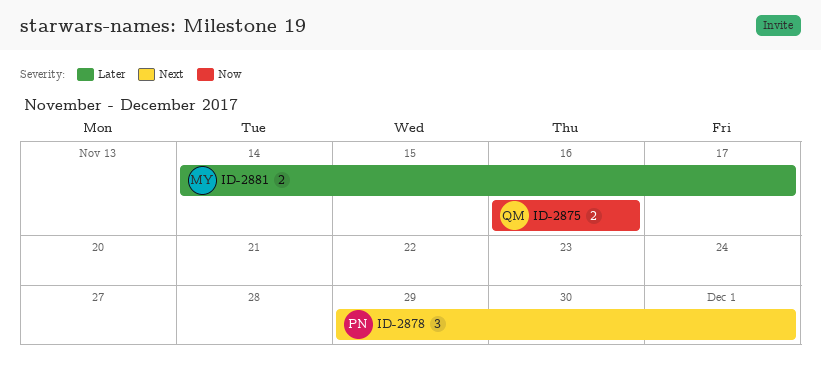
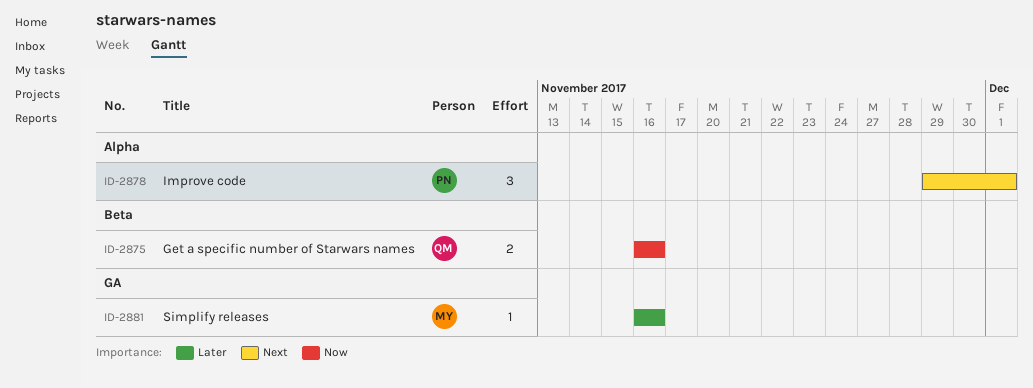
ID-2881, estimate: 2 -> 1
ID-2881, start: Nov 14 -> Nov 16
ID-2881, due: Nov 17 -> Nov 16

